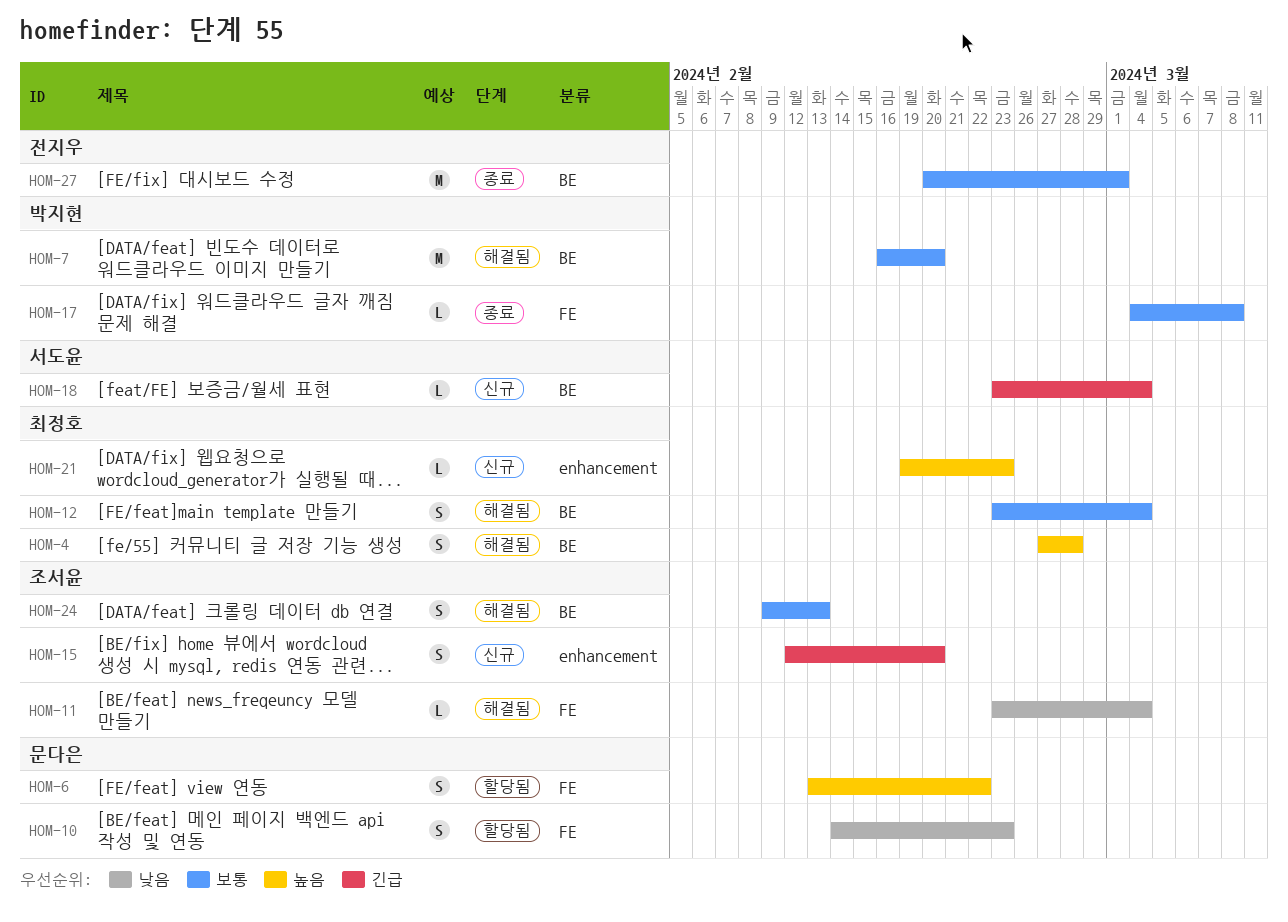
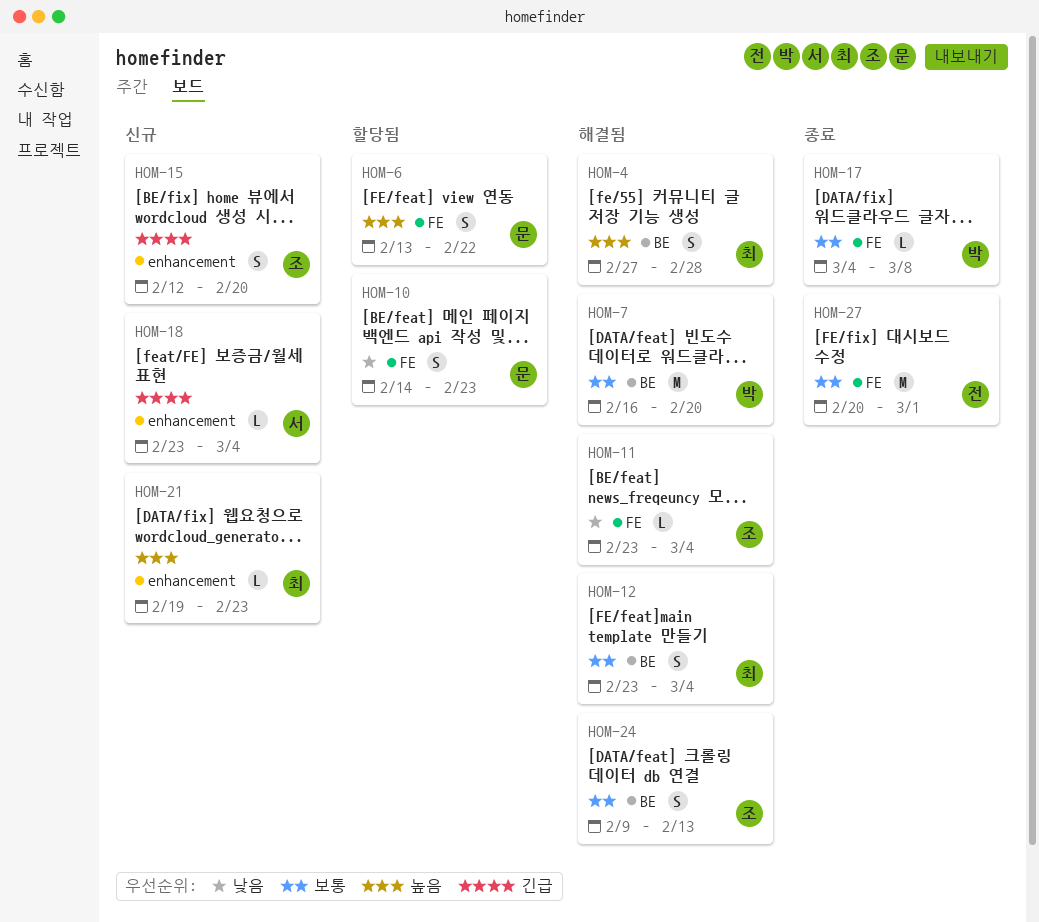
HOM-18, label: BE -> enhancement
HOM-27, label: BE -> FE

